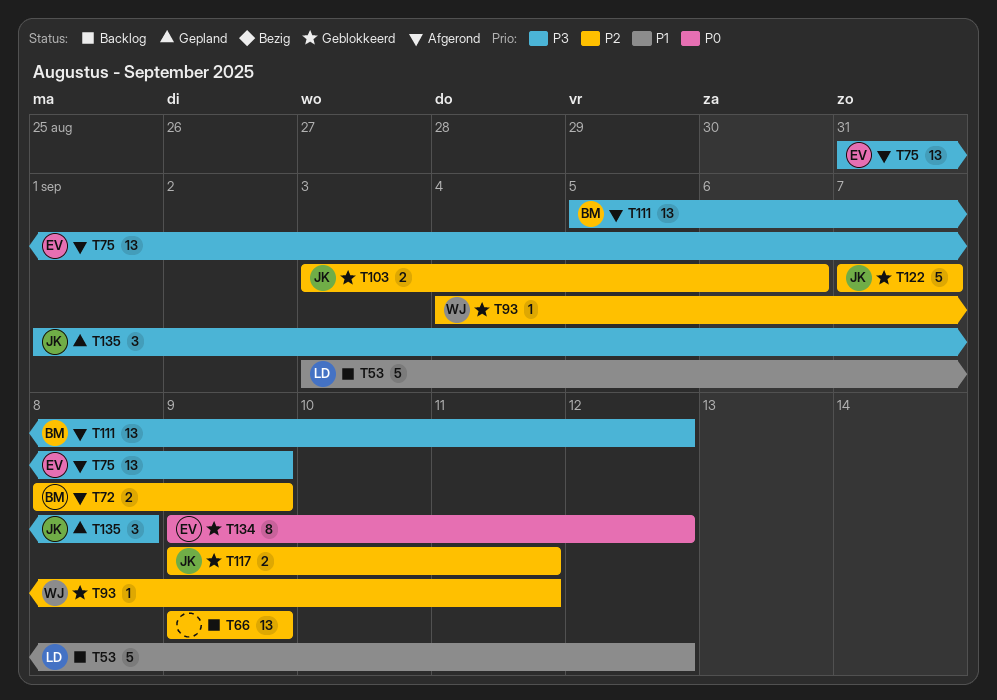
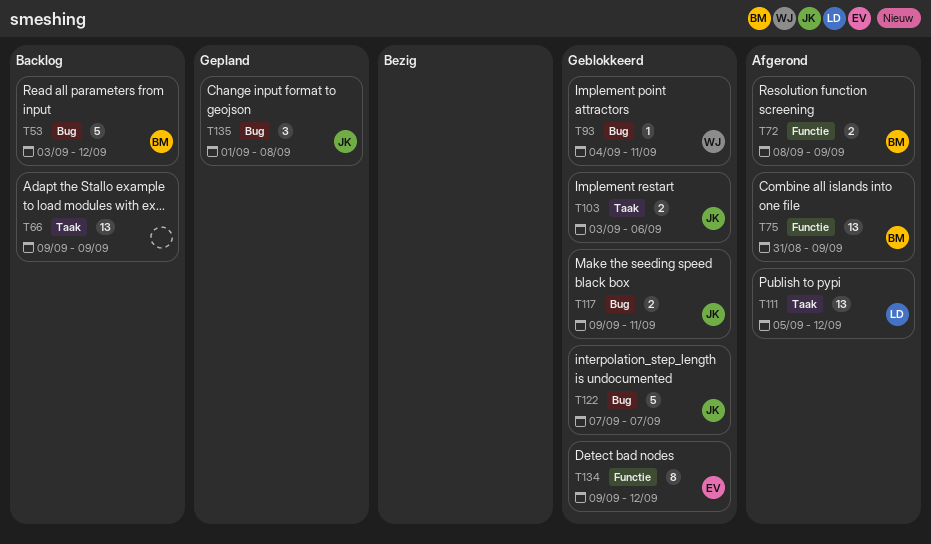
T53, owner: LD -> BM
T75, owner: EV -> BM
T111, owner: BM -> LD

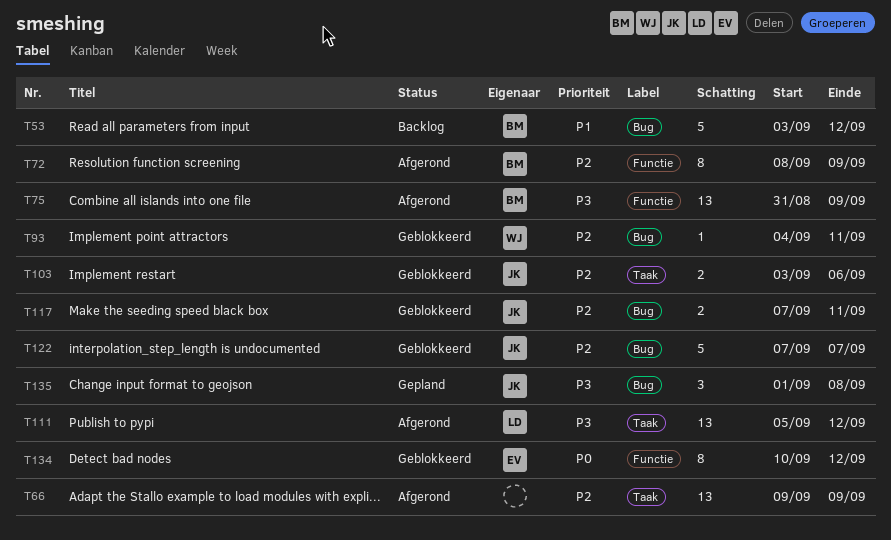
T66, status: Backlog -> Afgerond
T72, estimate: 2 -> 8
T117, start: Sep 9 -> Sep 7
T134, start: Sep 9 -> Sep 10

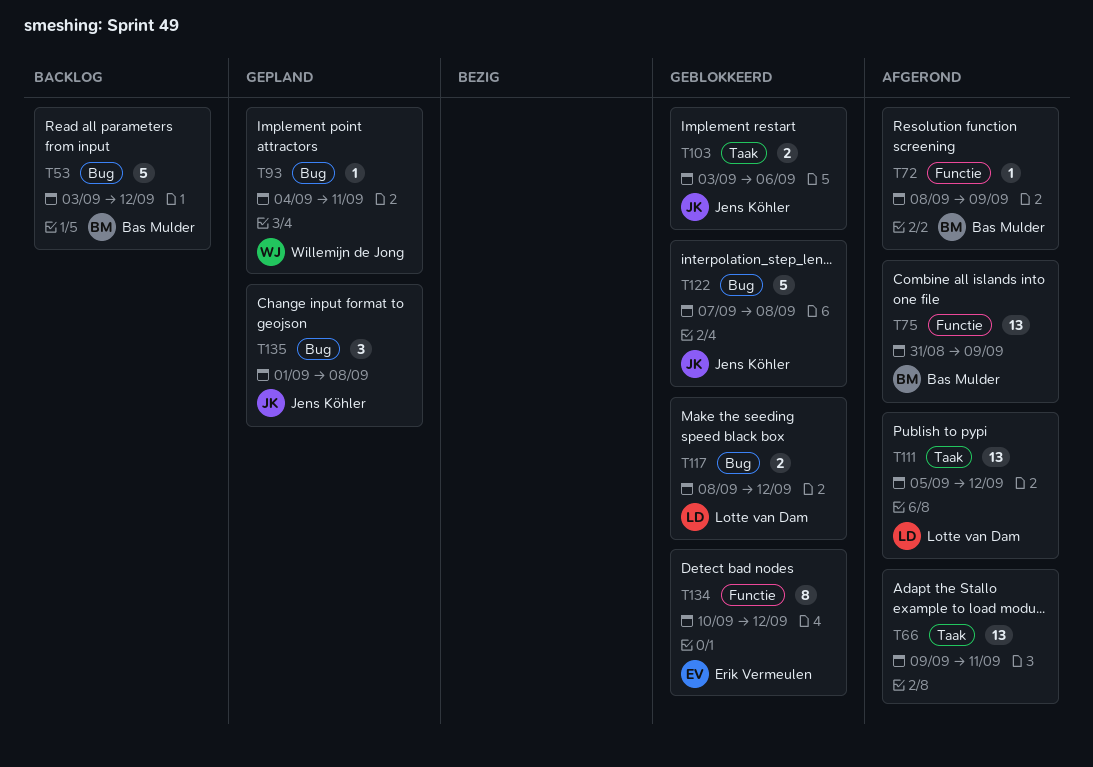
T66, due: Sep 9 -> Sep 11
T72, estimate: 8 -> 1
T93, status: Geblokkeerd -> Gepland
T117, owner: Jens Köhler -> Lotte van Dam
T117, start: Sep 7 -> Sep 8
T117, due: Sep 11 -> Sep 12
T122, due: Sep 7 -> Sep 8

